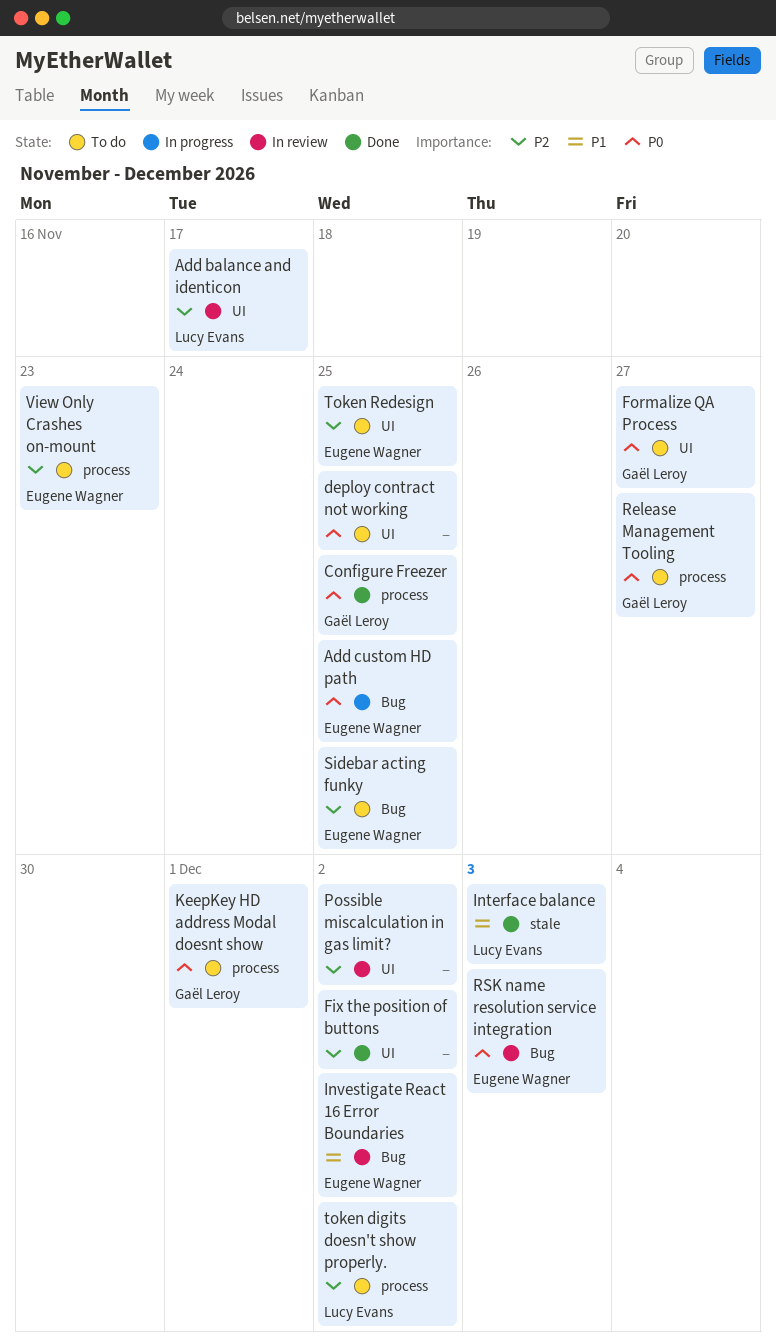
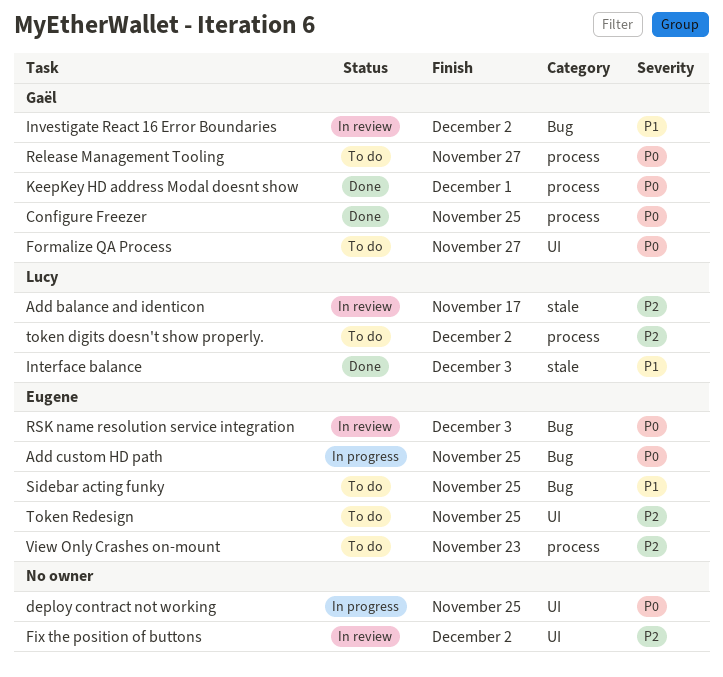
Add balance and identicon, label: UI -> stale
deploy contract not working, status: To do -> In progress
Fix the position of buttons, status: Done -> In review
Investigate React 16 Error Boundaries, owner: Eugene Wagner -> Gaël Leroy
KeepKey HD address Modal doesnt show, status: To do -> Done
Possible miscalculation in gas limit?: present -> none
Sidebar acting funky, priority: P2 -> P1

